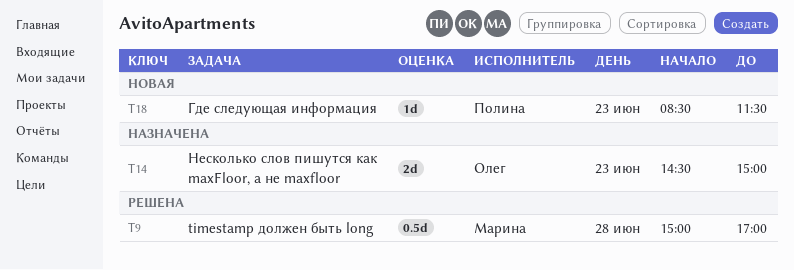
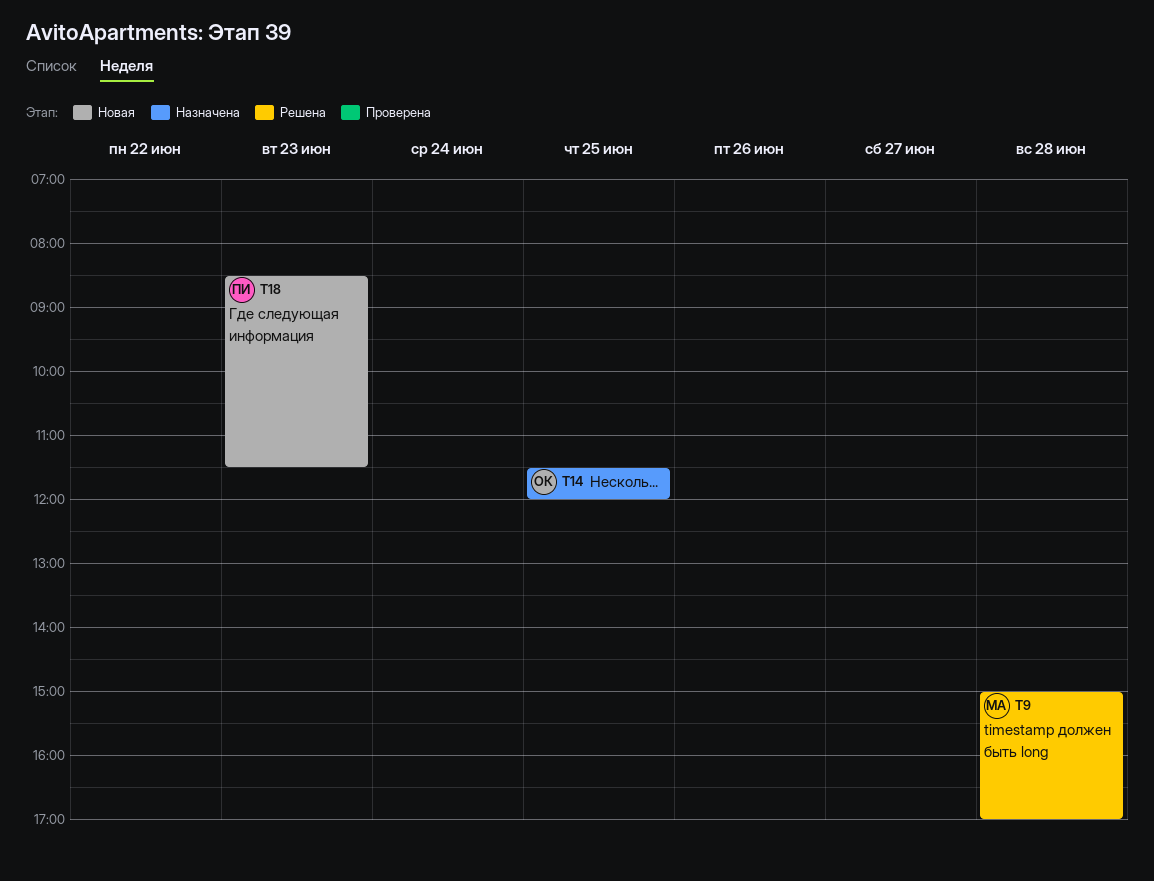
T14, day: Jun 23 -> Jun 25
T14, begins: 14:30 -> 11:30
T14, ends: 15:00 -> 12:00

